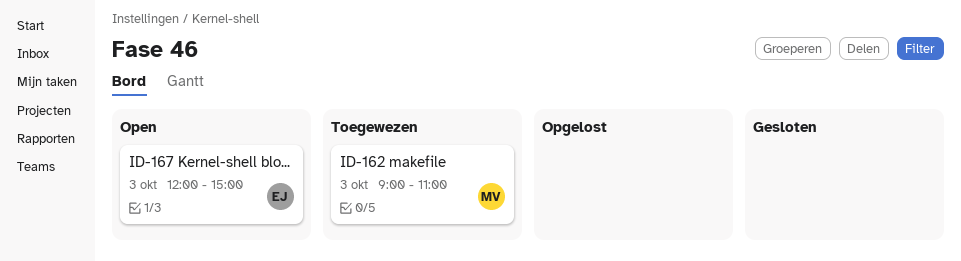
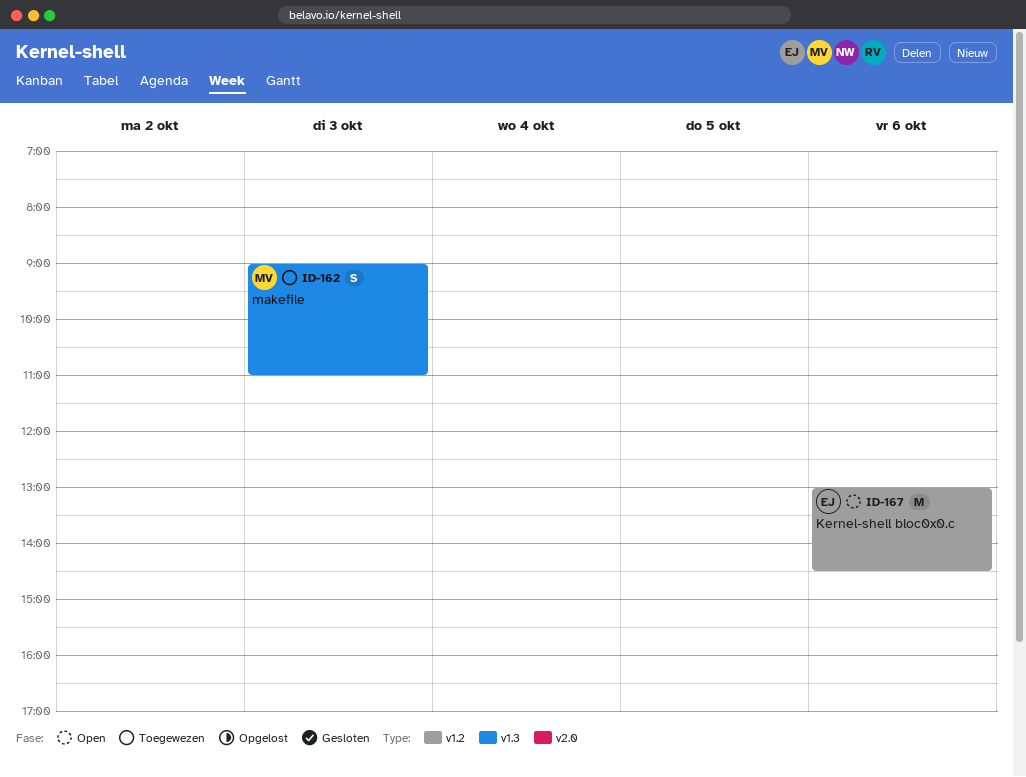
ID-167, day: Oct 3 -> Oct 6
ID-167, begins: 12:00 -> 13:00
ID-167, ends: 15:00 -> 14:30

